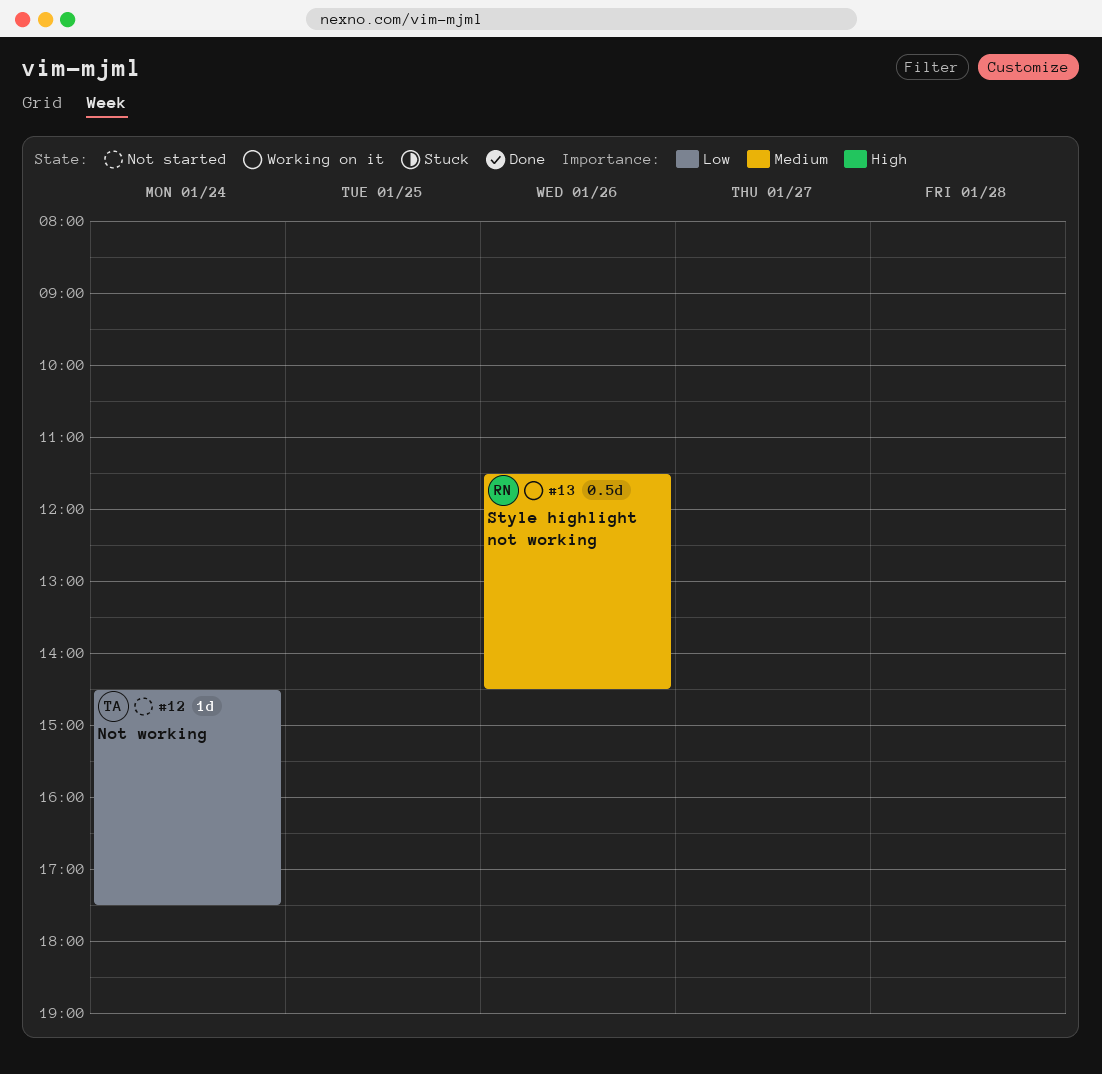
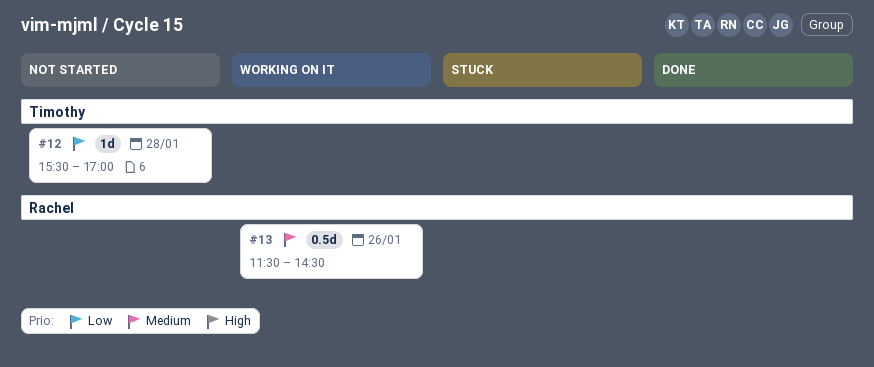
#12, day: Jan 24 -> Jan 28
#12, begins: 14:30 -> 15:30
#12, ends: 17:30 -> 17:00

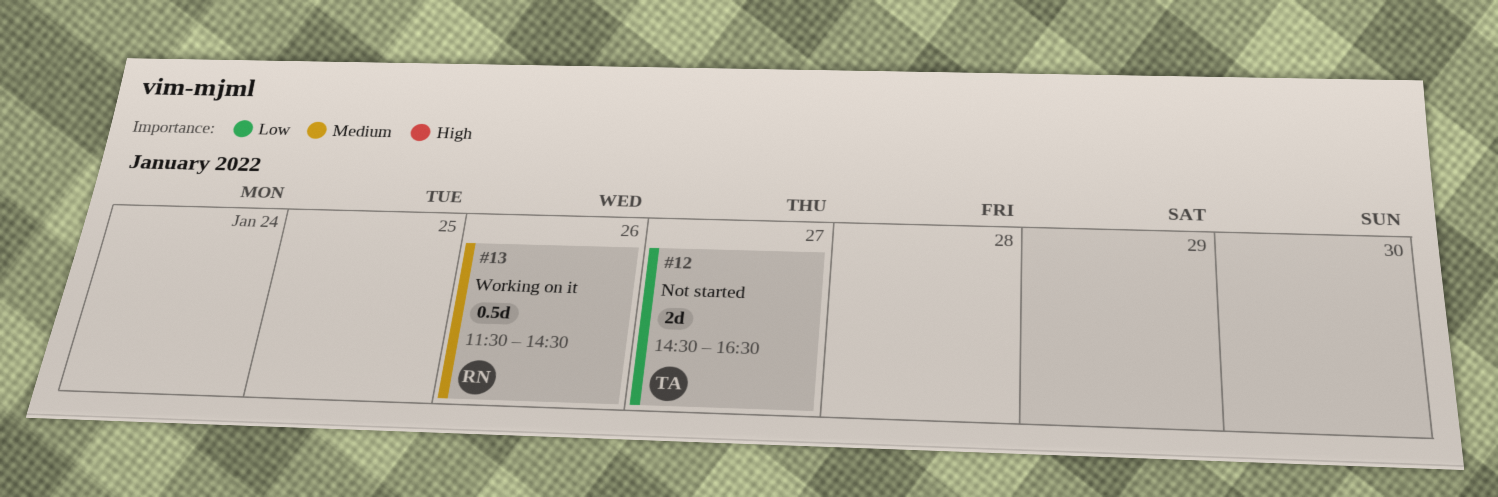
#12, estimate: 1d -> 2d
#12, day: Jan 28 -> Jan 27
#12, begins: 15:30 -> 14:30
#12, ends: 17:00 -> 16:30

